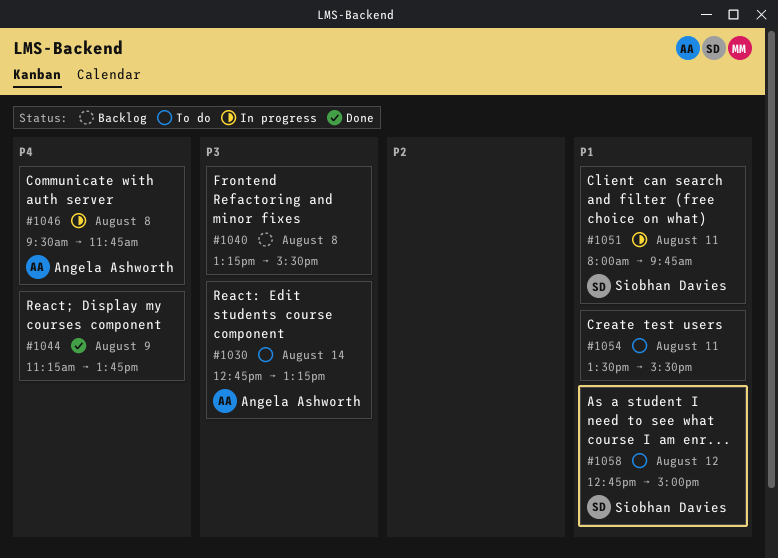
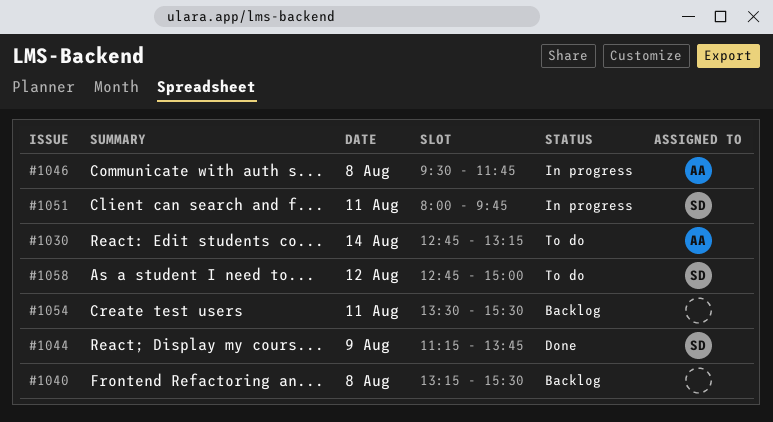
#1044, owner: none -> Siobhan Davies
#1054, status: To do -> Backlog

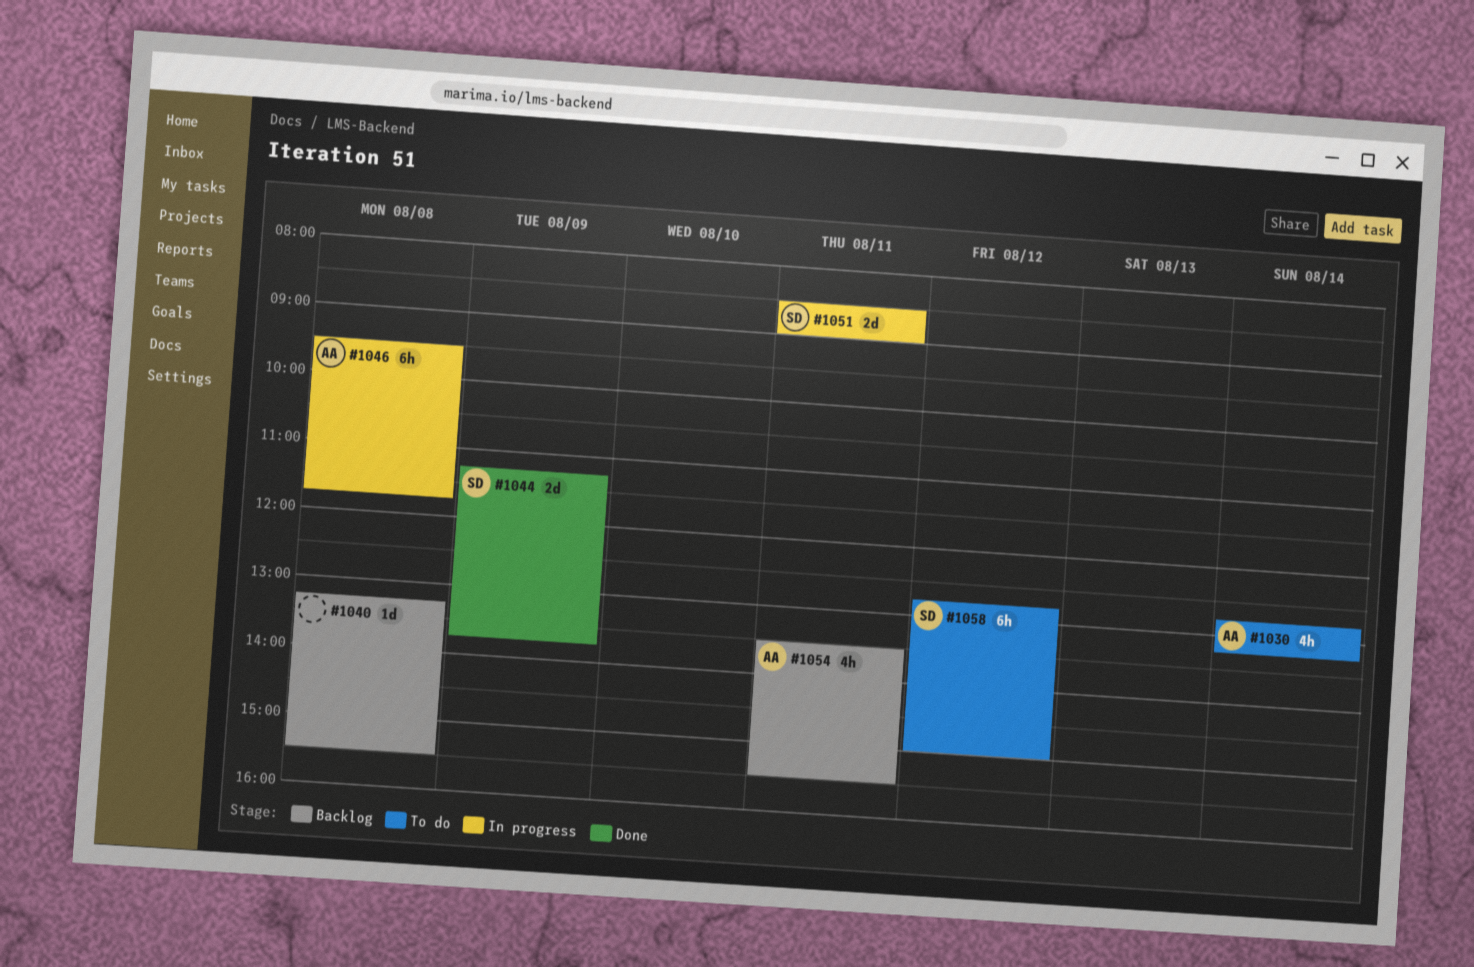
#1051, begins: 08:00 -> 08:30
#1051, ends: 09:45 -> 09:00
#1054, owner: none -> AA

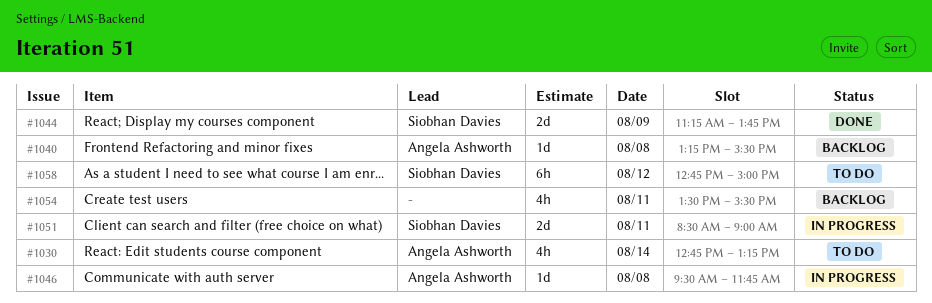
#1040, owner: none -> Angela Ashworth
#1046, estimate: 6h -> 1d
#1054, owner: Angela Ashworth -> none

